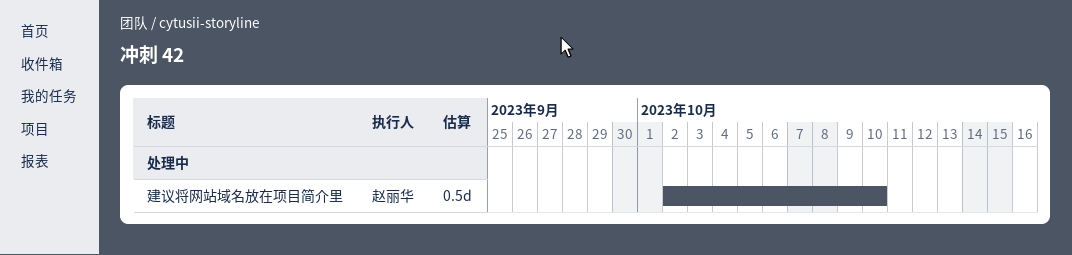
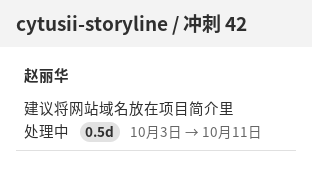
建议将网站域名放在项目简介里, start: Oct 2 -> Oct 3
建议将网站域名放在项目简介里, due: Oct 10 -> Oct 11

